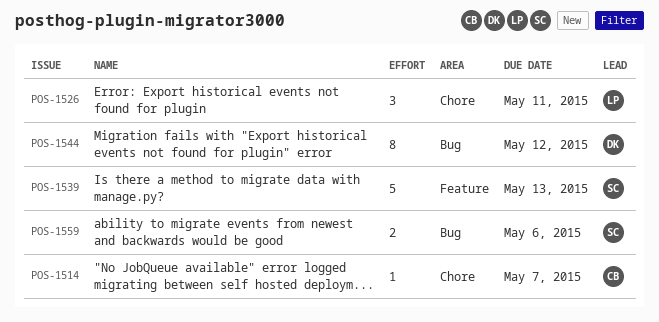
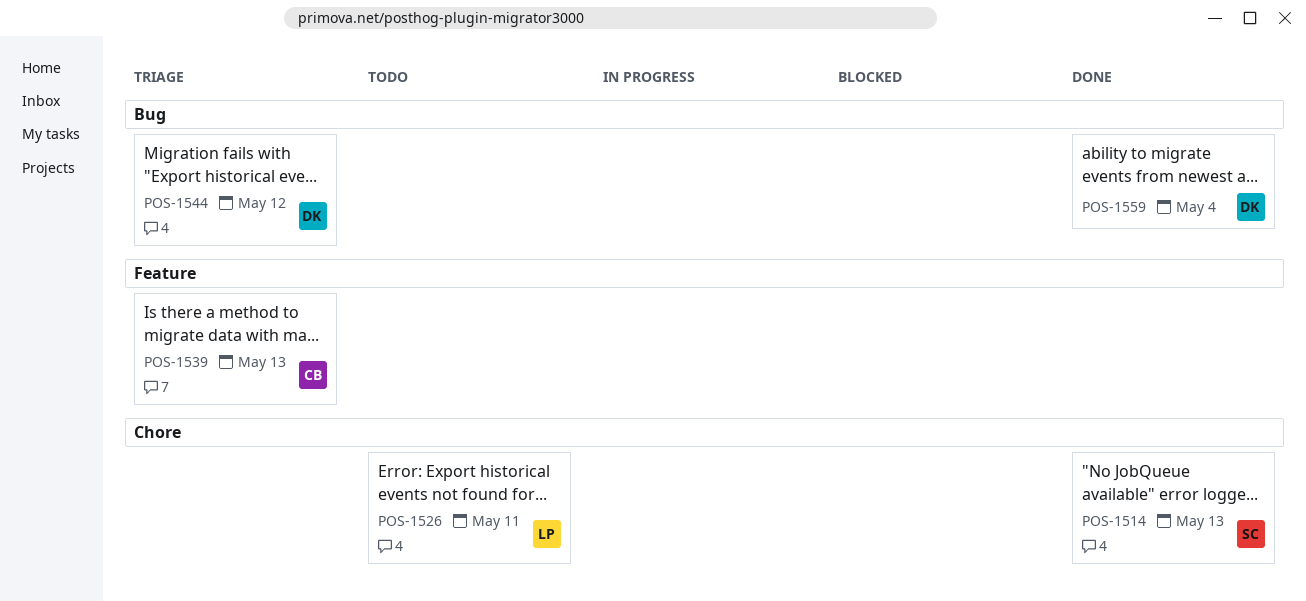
POS-1514, owner: CB -> SC
POS-1514, due: May 7 -> May 13
POS-1539, owner: SC -> CB
POS-1559, owner: SC -> DK
POS-1559, due: May 6 -> May 4

